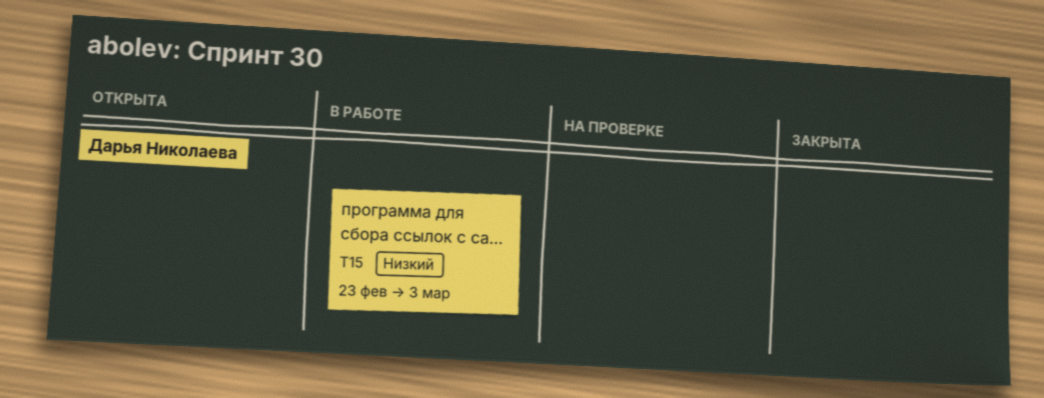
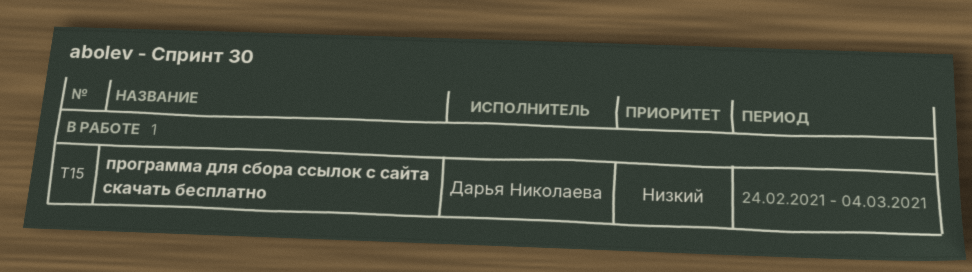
T15, start: Feb 23 -> Feb 24
T15, due: Mar 3 -> Mar 4

